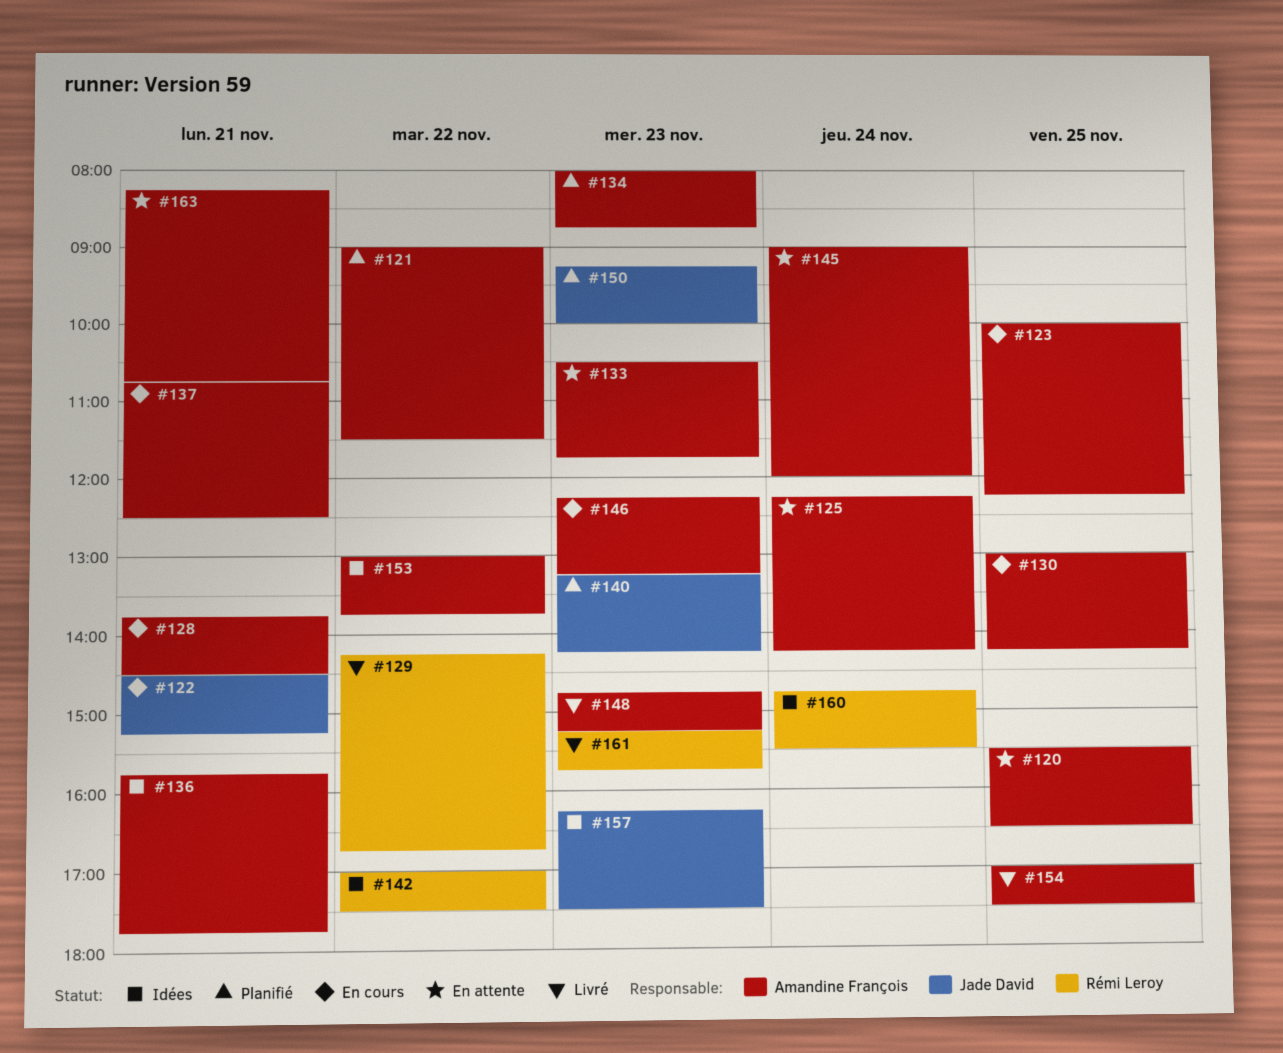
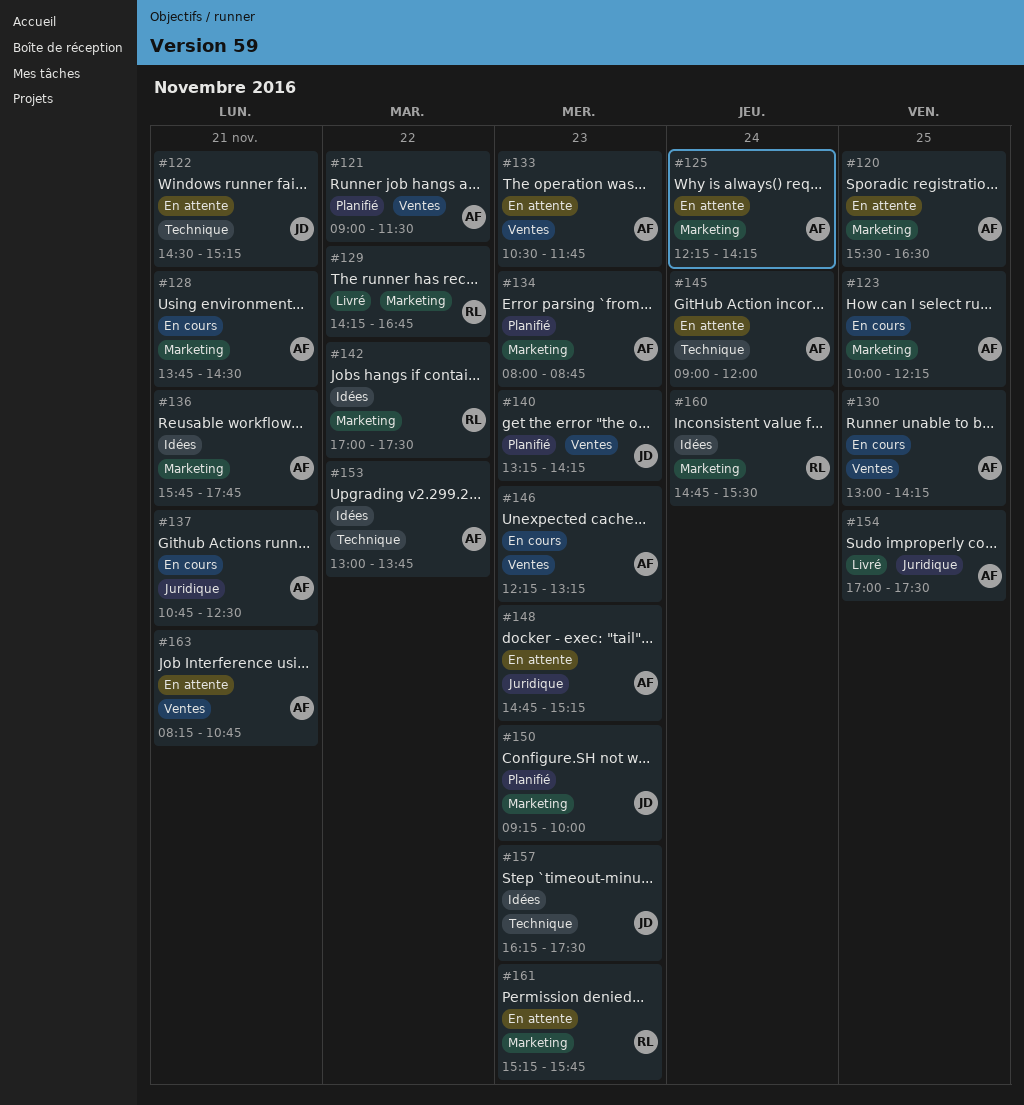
#122, status: En cours -> En attente
#148, status: Livré -> En attente
#161, status: Livré -> En attente

